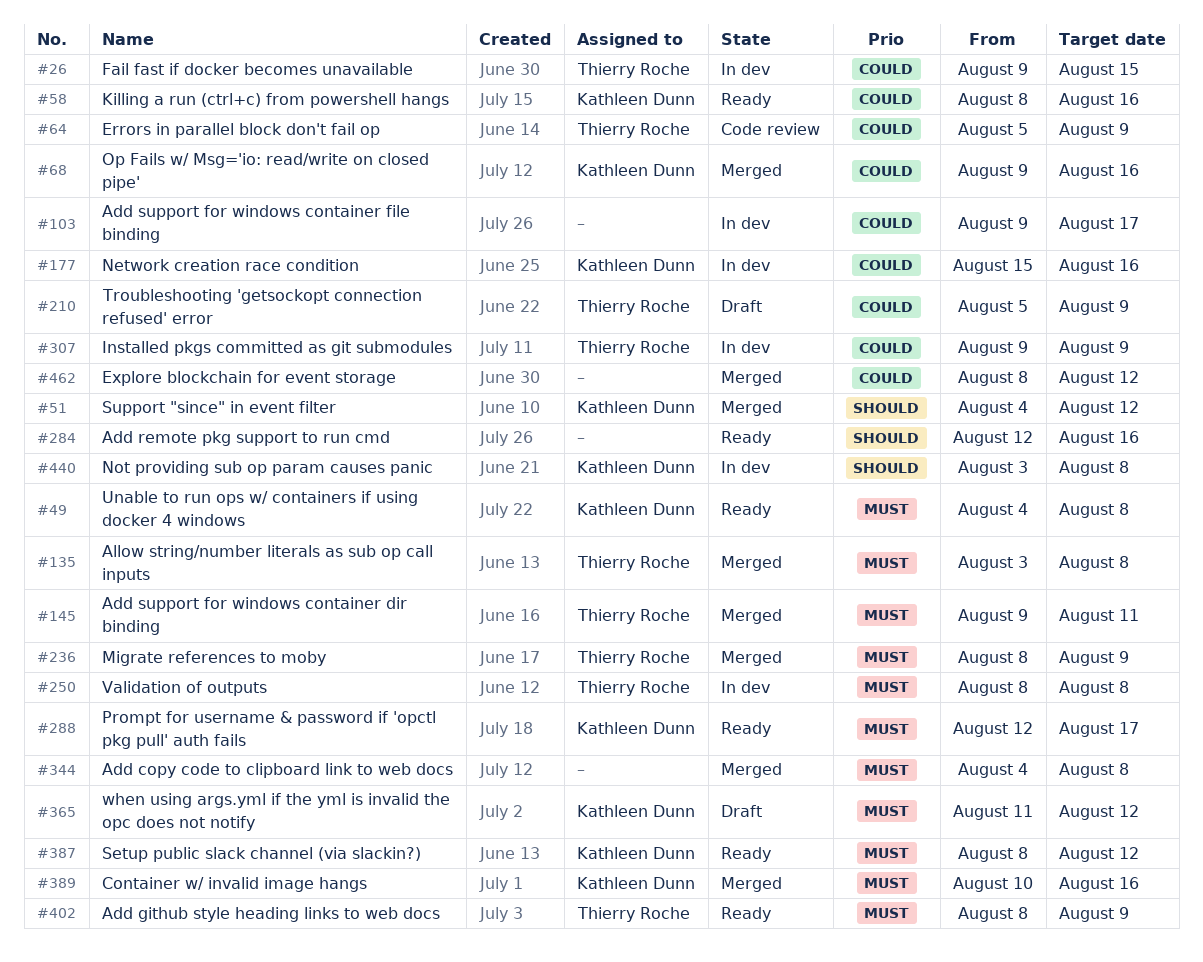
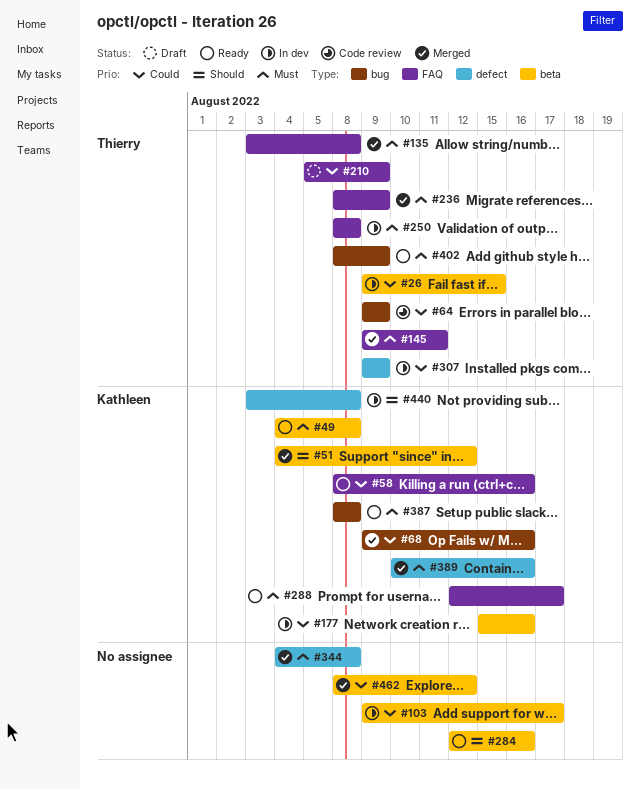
#64, start: Aug 5 -> Aug 9
#365: present -> none
#387, due: Aug 12 -> Aug 8

